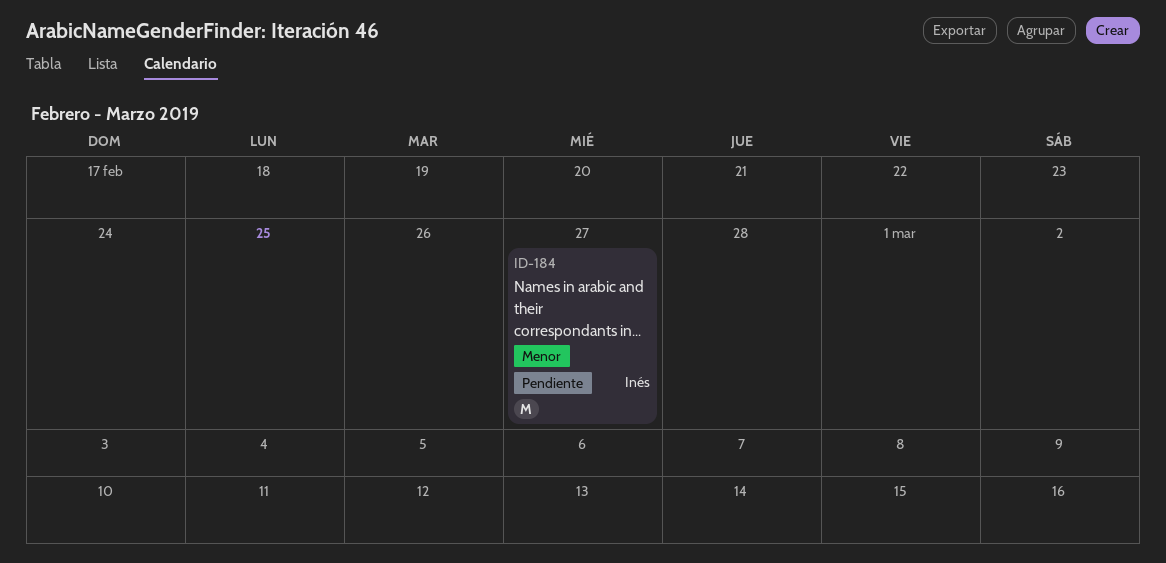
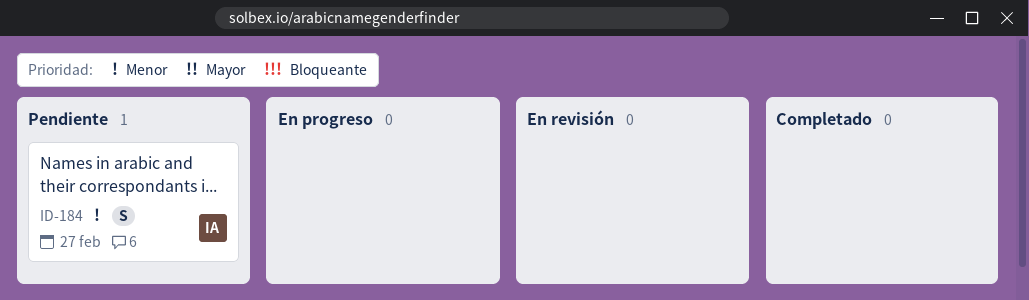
ID-184, estimate: M -> S

